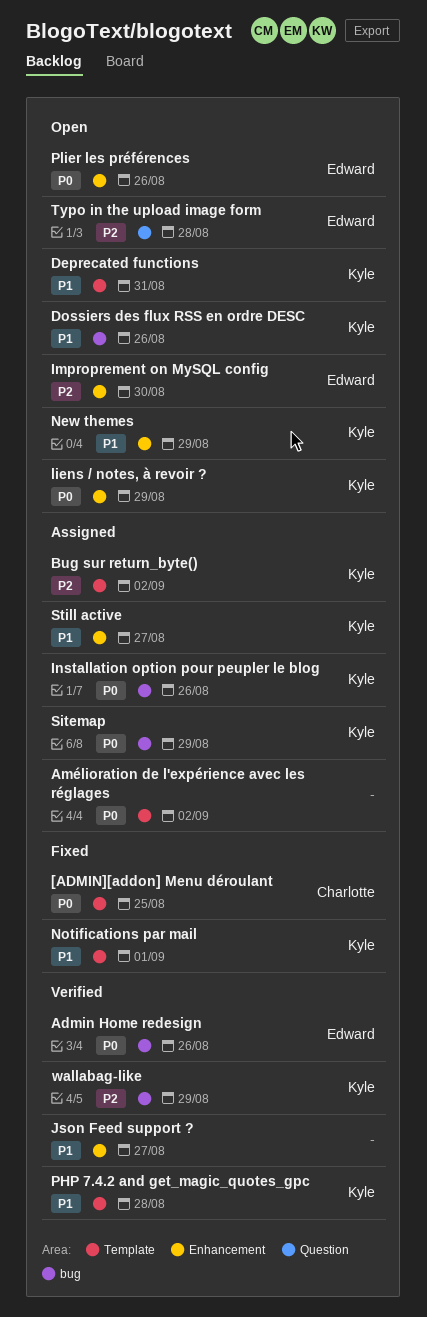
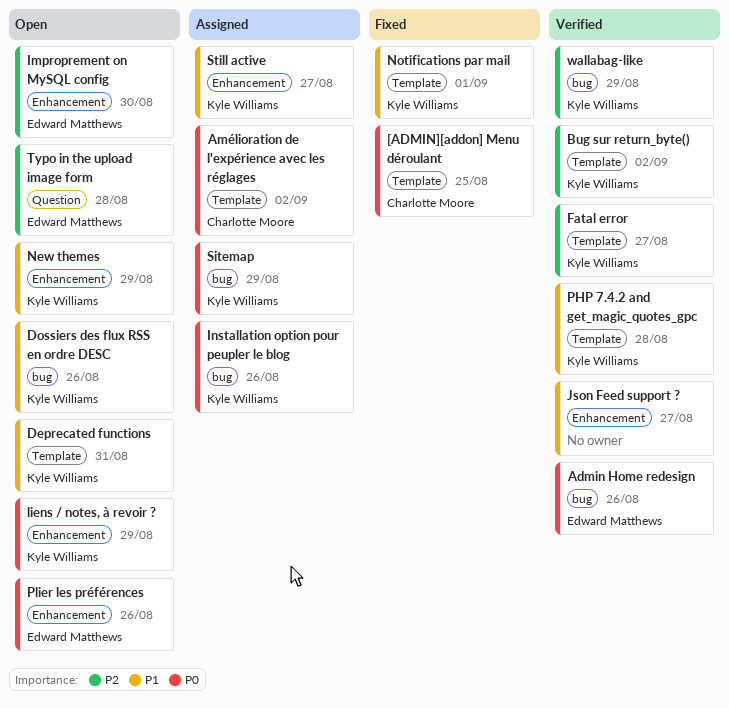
Amélioration de l'expérience avec les réglages, owner: none -> Charlotte Moore
Bug sur return_byte(), status: Assigned -> Verified
Fatal error: none -> present

